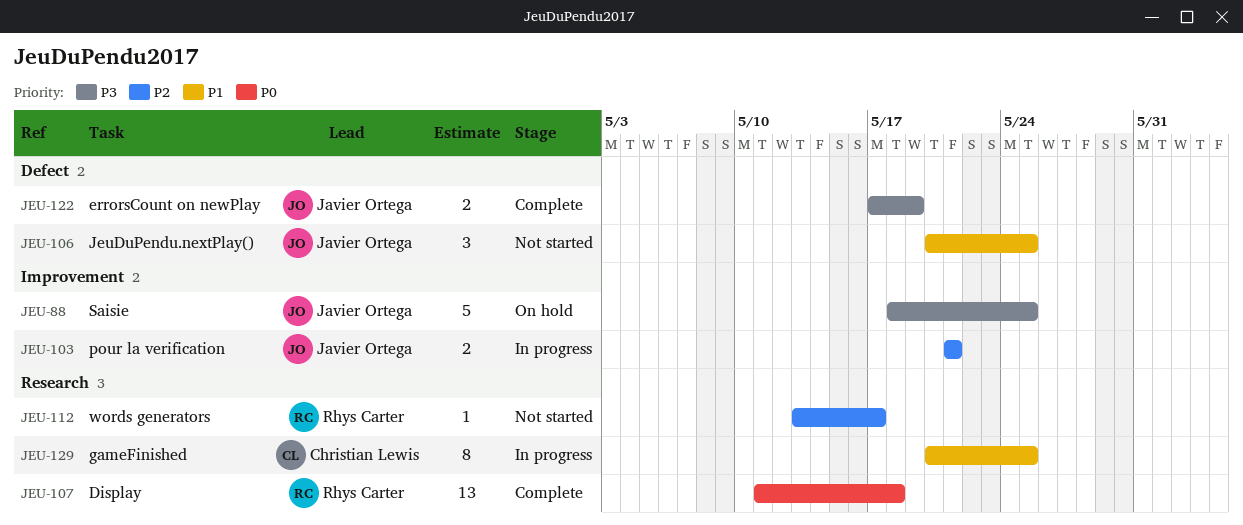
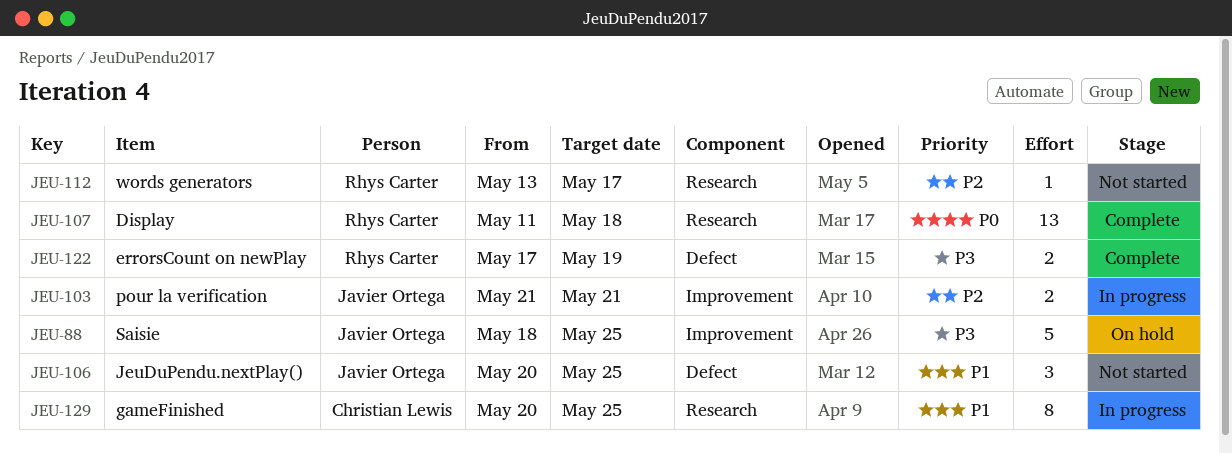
JEU-122, owner: Javier Ortega -> Rhys Carter

